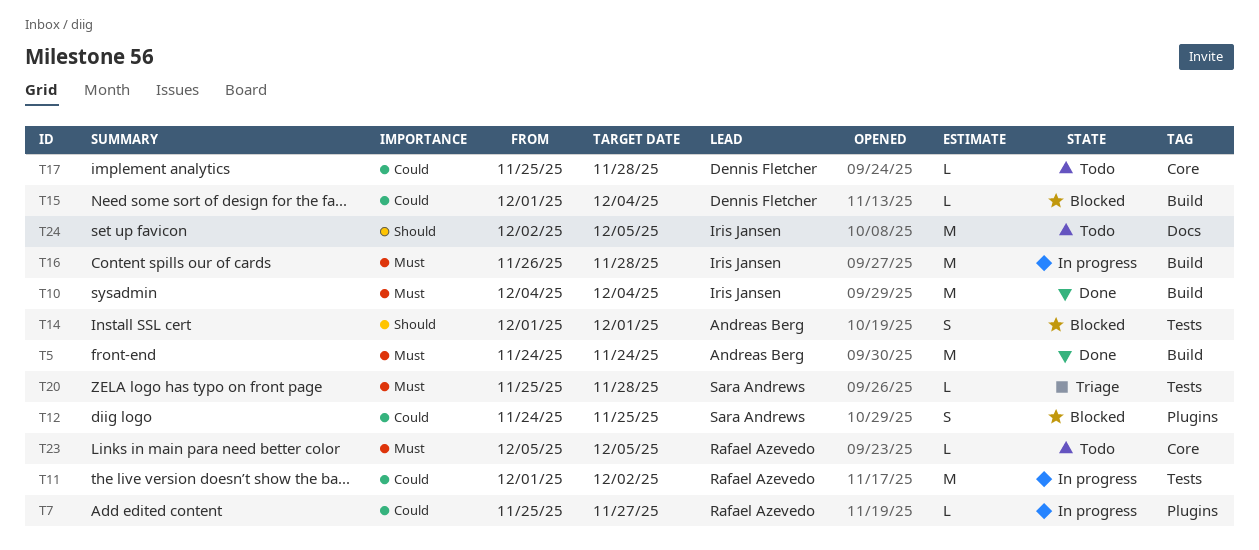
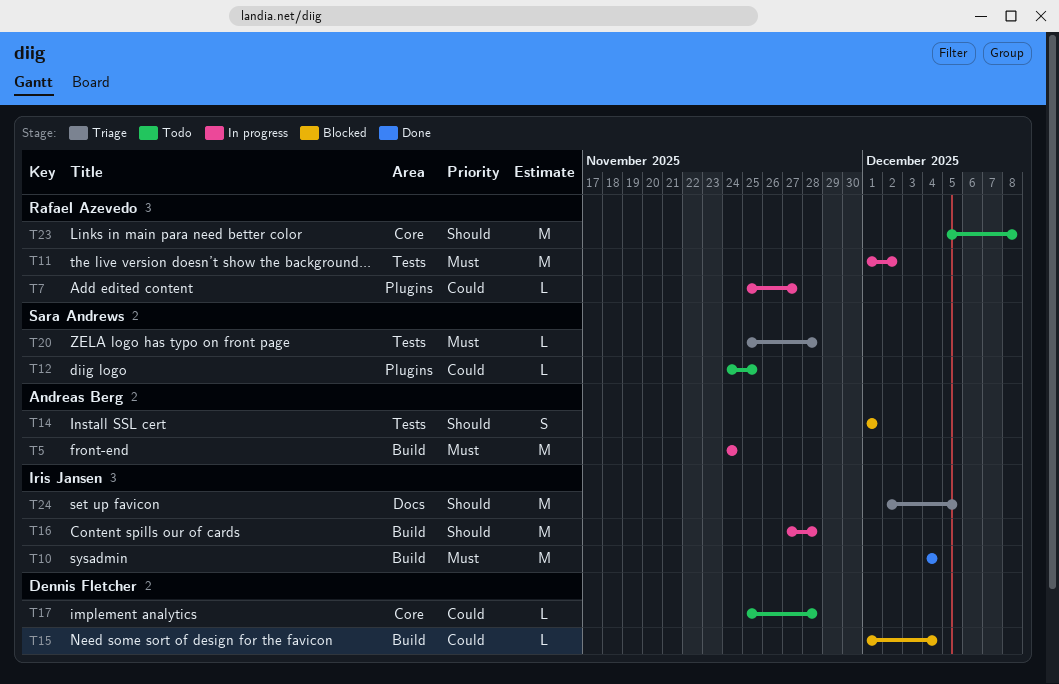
T5, status: Done -> In progress
T11, priority: Could -> Must
T12, status: Blocked -> Todo
T12, estimate: S -> L
T16, priority: Must -> Should
T16, start: Nov 26 -> Nov 27
T23, priority: Must -> Should
T23, estimate: L -> M
T23, due: Dec 5 -> Dec 8
T24, status: Todo -> Triage

